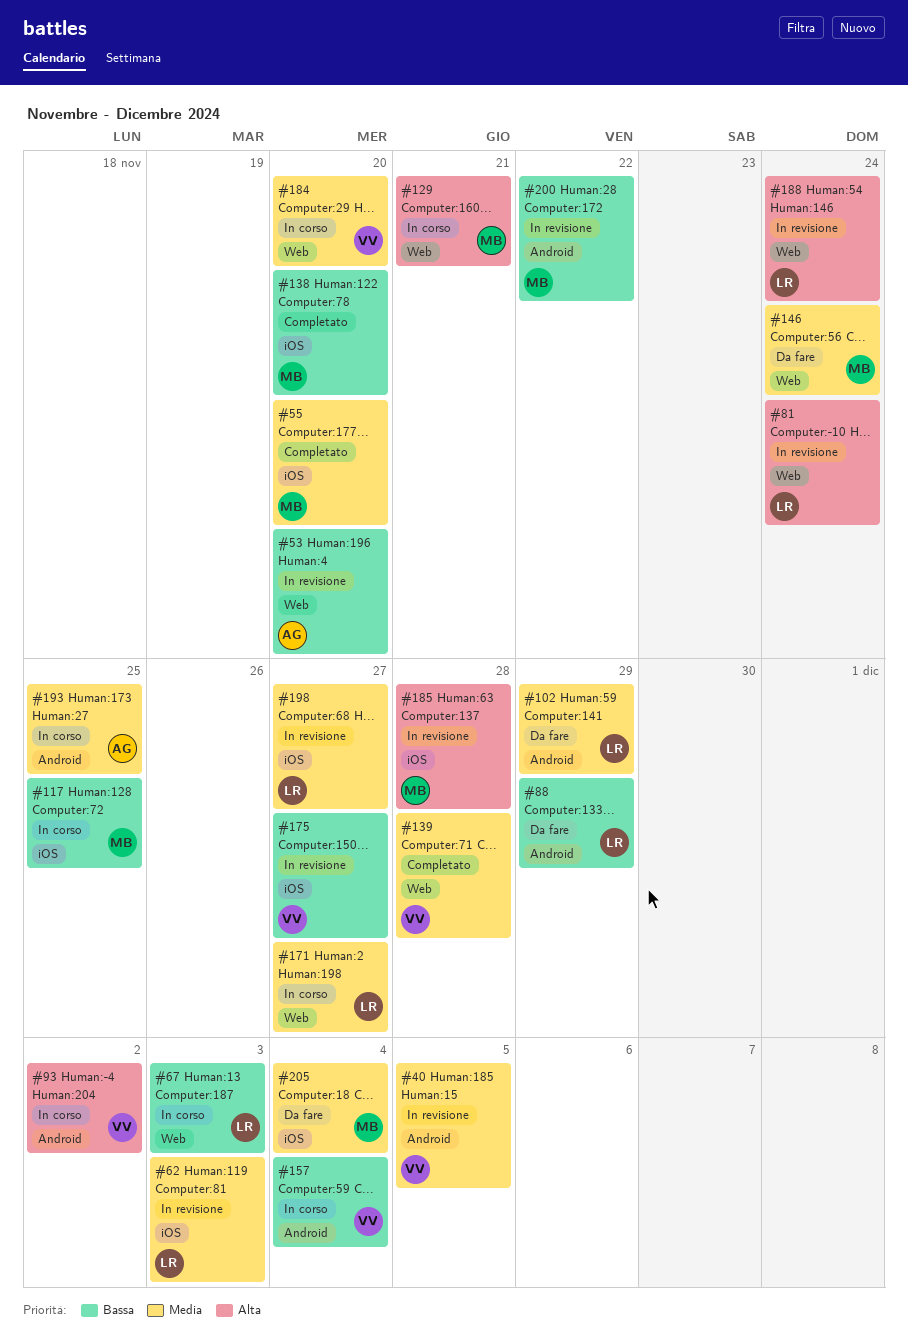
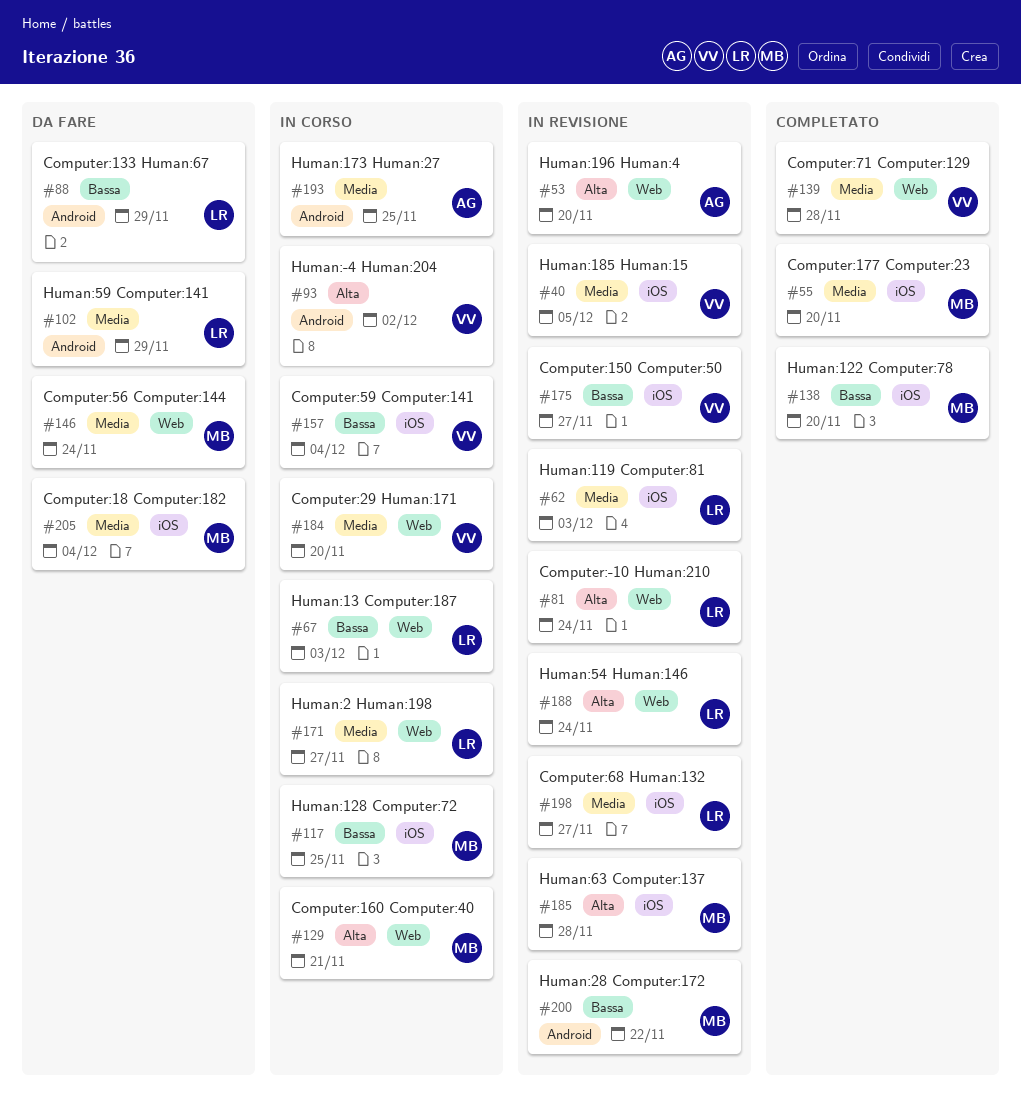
#40, label: Android -> iOS
#53, priority: Bassa -> Alta
#157, label: Android -> iOS

